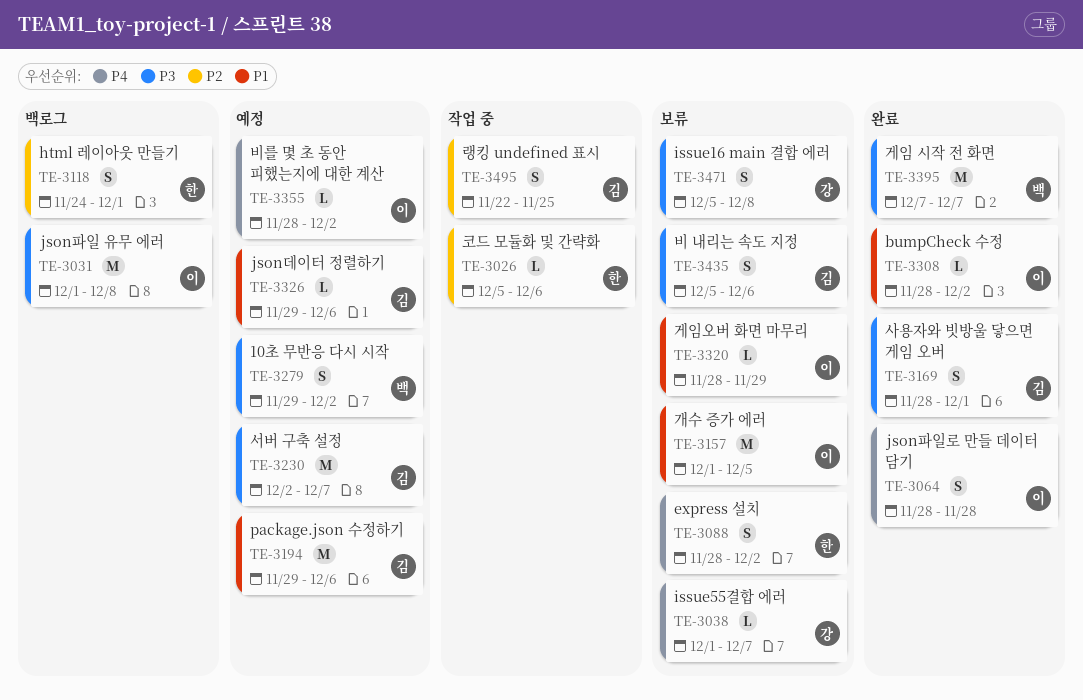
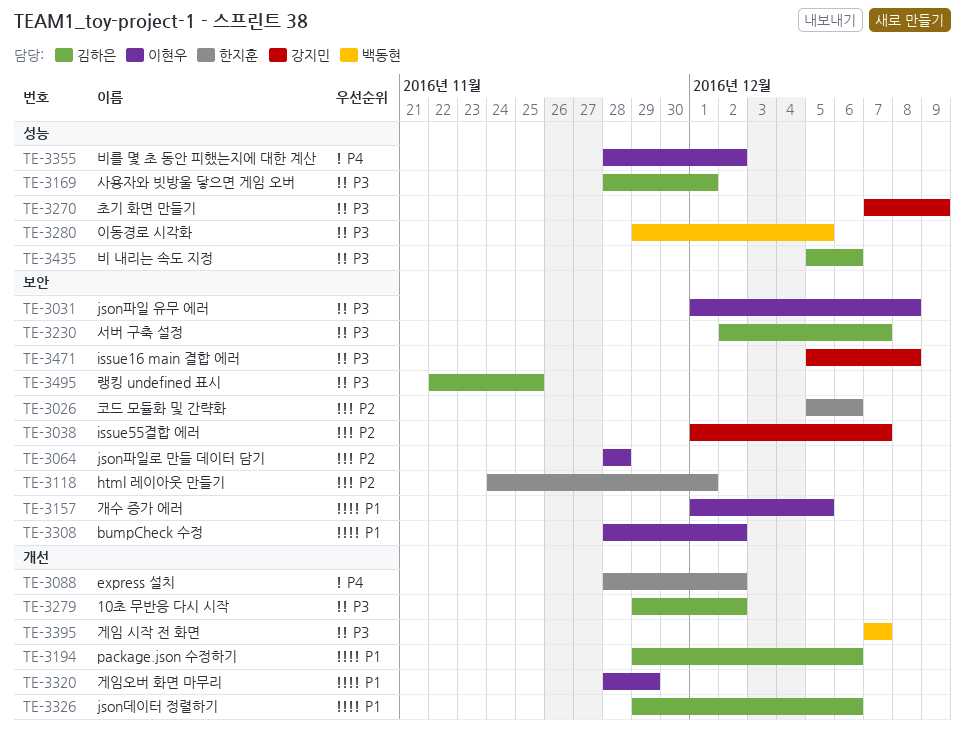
TE-3038, priority: P4 -> P2
TE-3064, priority: P4 -> P2
TE-3270: none -> present
TE-3279, owner: 백동현 -> 김하은
TE-3280: none -> present
TE-3495, priority: P2 -> P3

